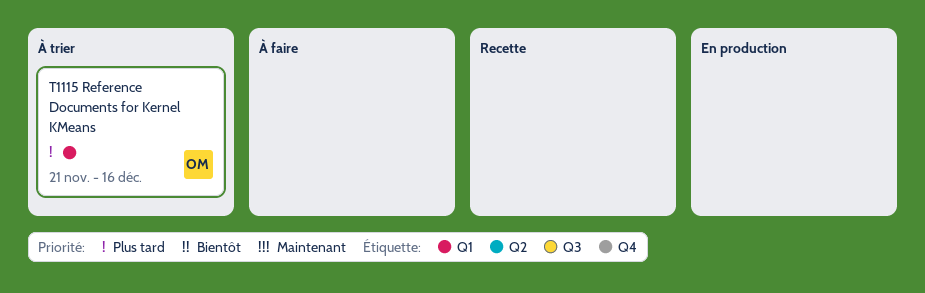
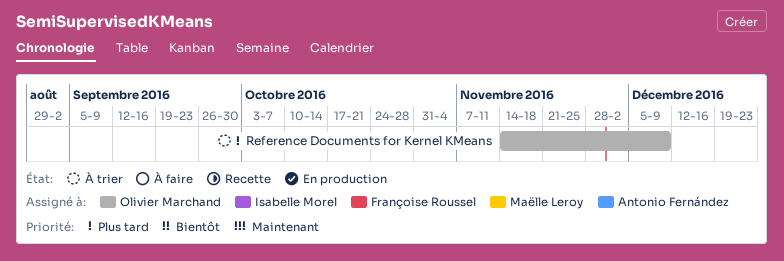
Reference Documents for Kernel KMeans, start: Nov 21 -> Nov 14
Reference Documents for Kernel KMeans, due: Dec 16 -> Dec 9

